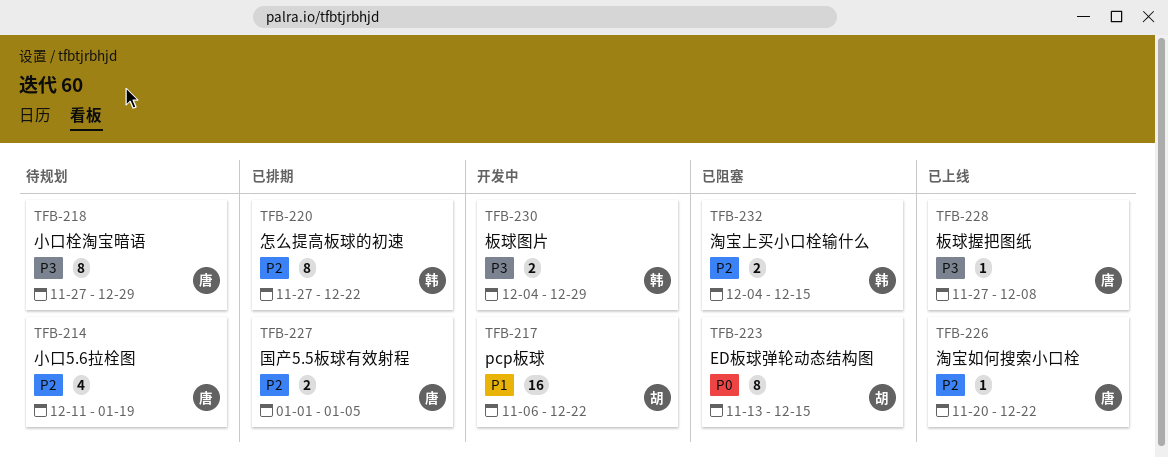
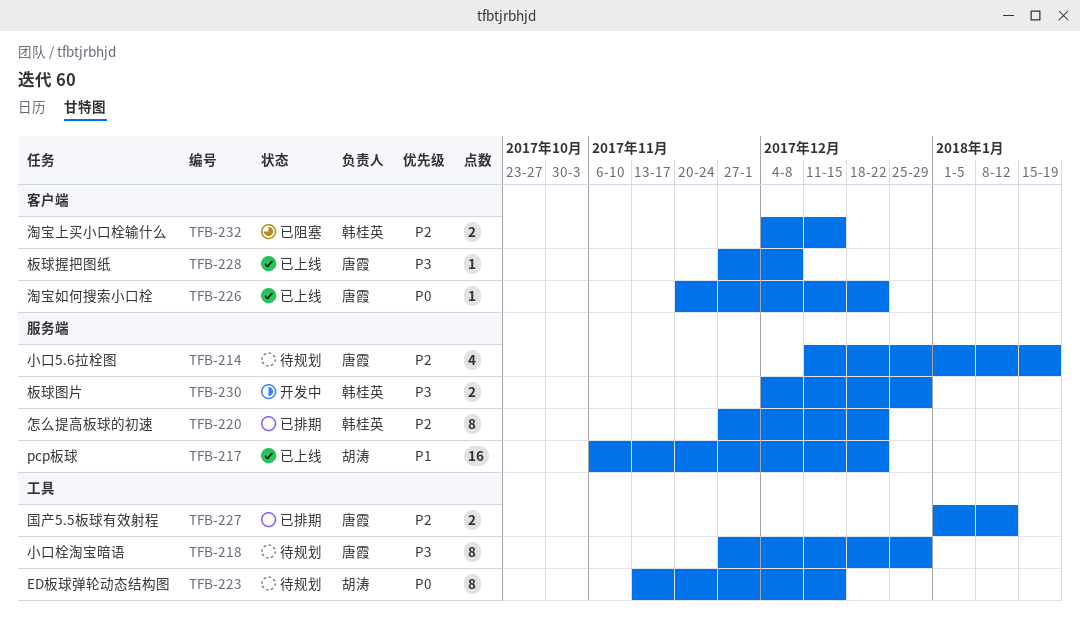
TFB-217, status: 开发中 -> 已上线
TFB-223, status: 已阻塞 -> 待规划
TFB-226, priority: P2 -> P0
TFB-227, due: Jan 5 -> Jan 12

